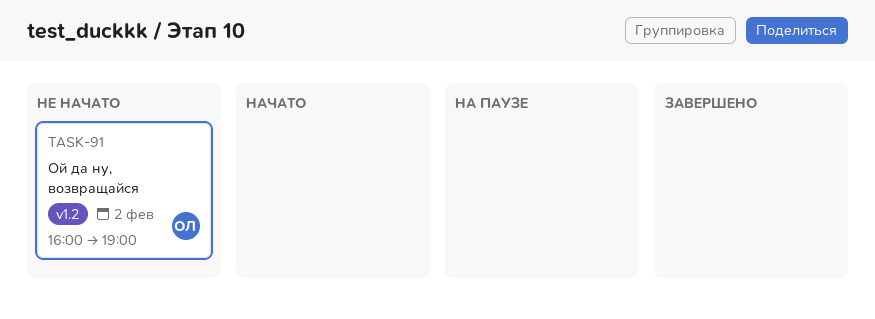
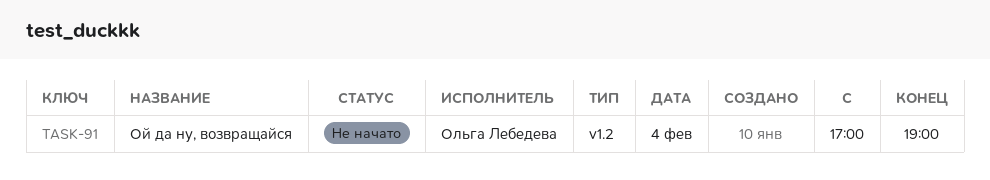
TASK-91, day: Feb 2 -> Feb 4
TASK-91, begins: 16:00 -> 17:00

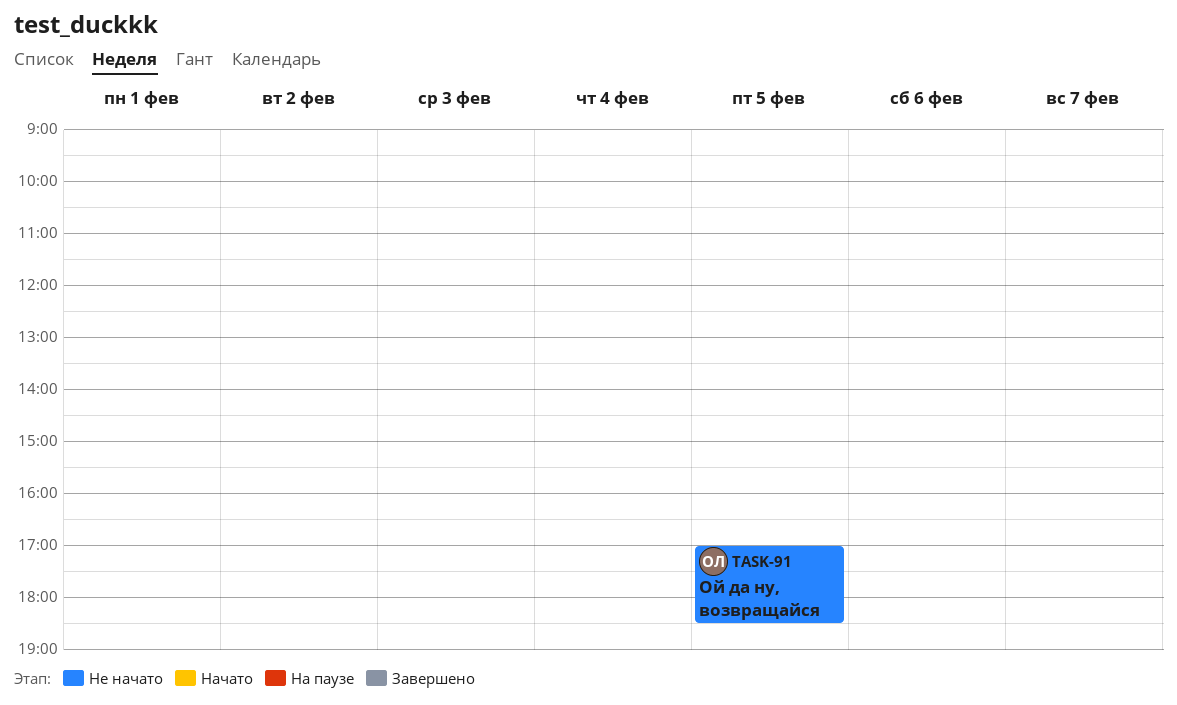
TASK-91, day: Feb 4 -> Feb 5
TASK-91, ends: 19:00 -> 18:30

